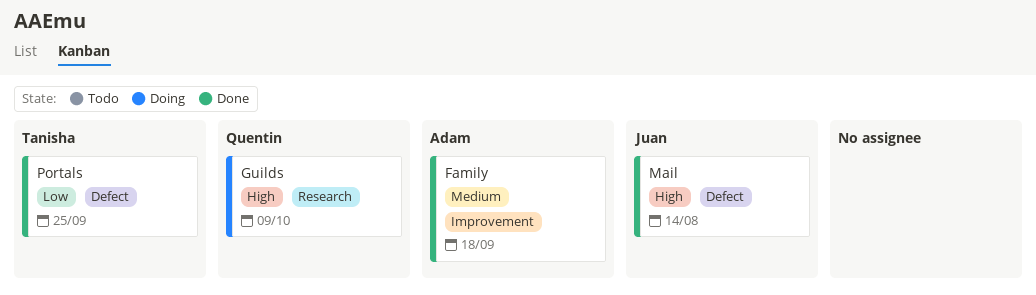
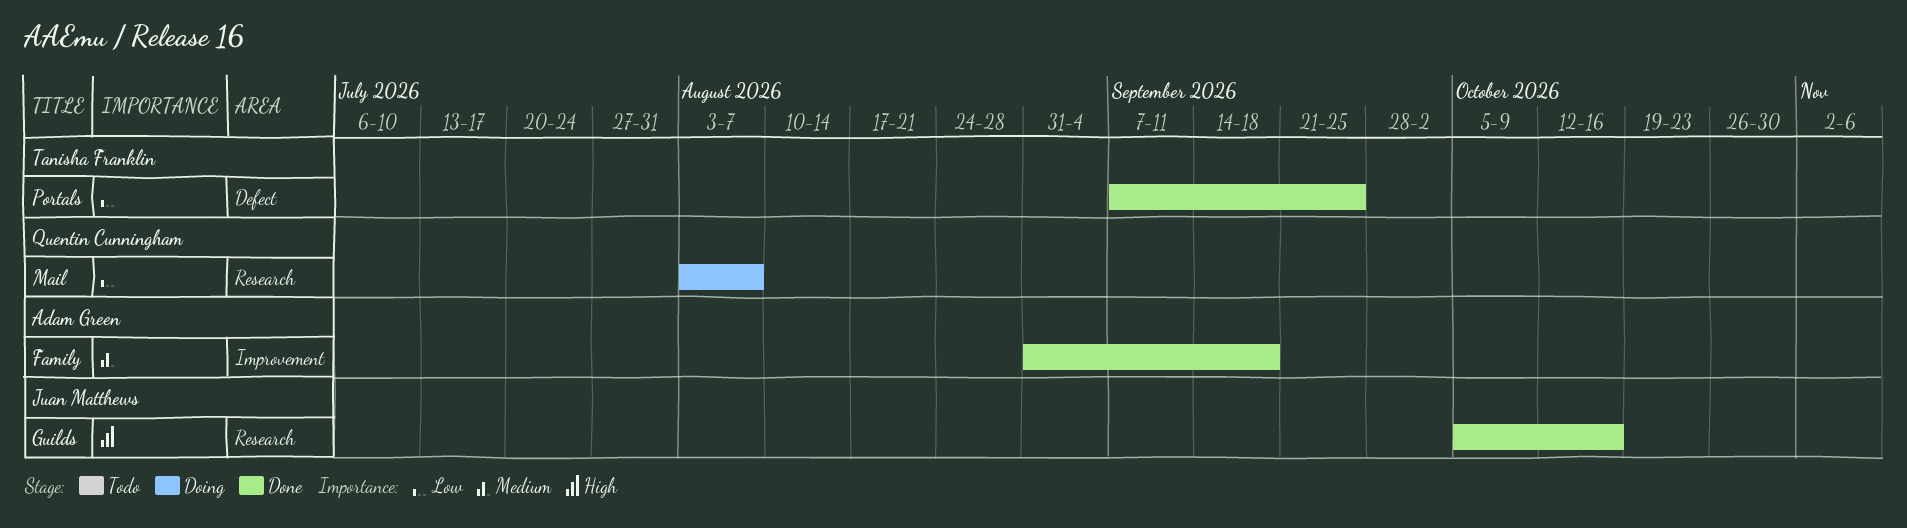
Guilds, status: Doing -> Done
Guilds, owner: Quentin Cunningham -> Juan Matthews
Guilds, due: Oct 9 -> Oct 16
Mail, status: Done -> Doing
Mail, owner: Juan Matthews -> Quentin Cunningham
Mail, priority: High -> Low
Mail, label: Defect -> Research
Mail, due: Aug 14 -> Aug 7

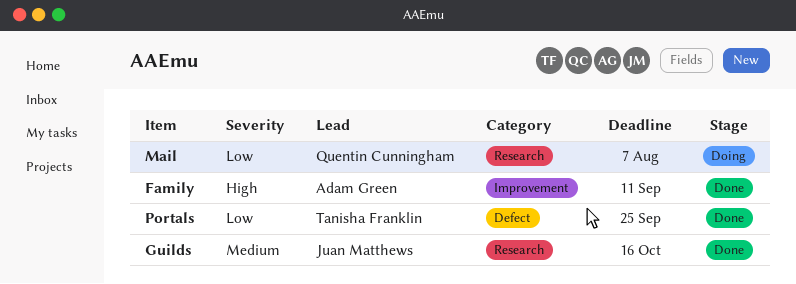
Family, priority: Medium -> High
Family, due: Sep 18 -> Sep 11
Guilds, priority: High -> Medium

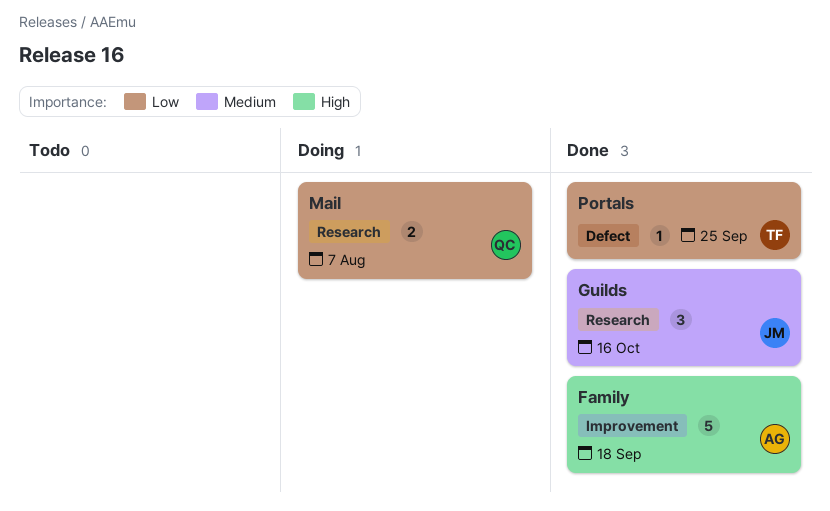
Family, due: Sep 11 -> Sep 18

